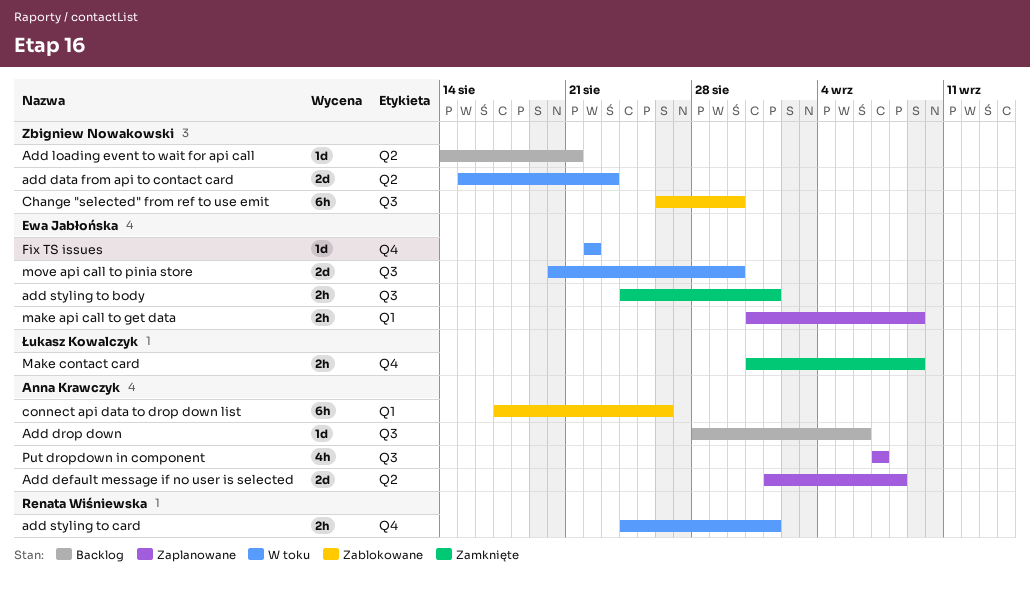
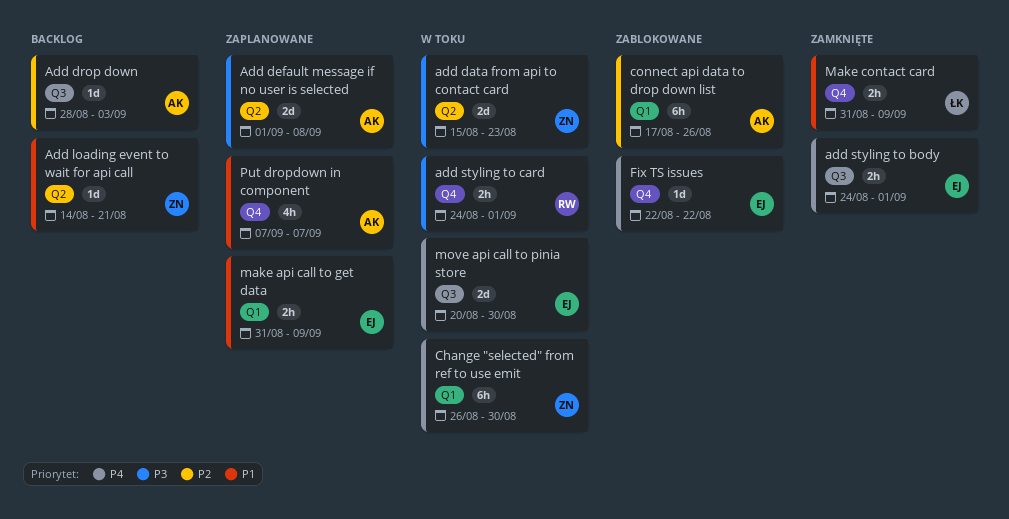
Add drop down, due: Sep 6 -> Sep 3
Change "selected" from ref to use emit, status: Zablokowane -> W toku
Change "selected" from ref to use emit, label: Q3 -> Q1
Fix TS issues, status: W toku -> Zablokowane
Put dropdown in component, label: Q3 -> Q4

